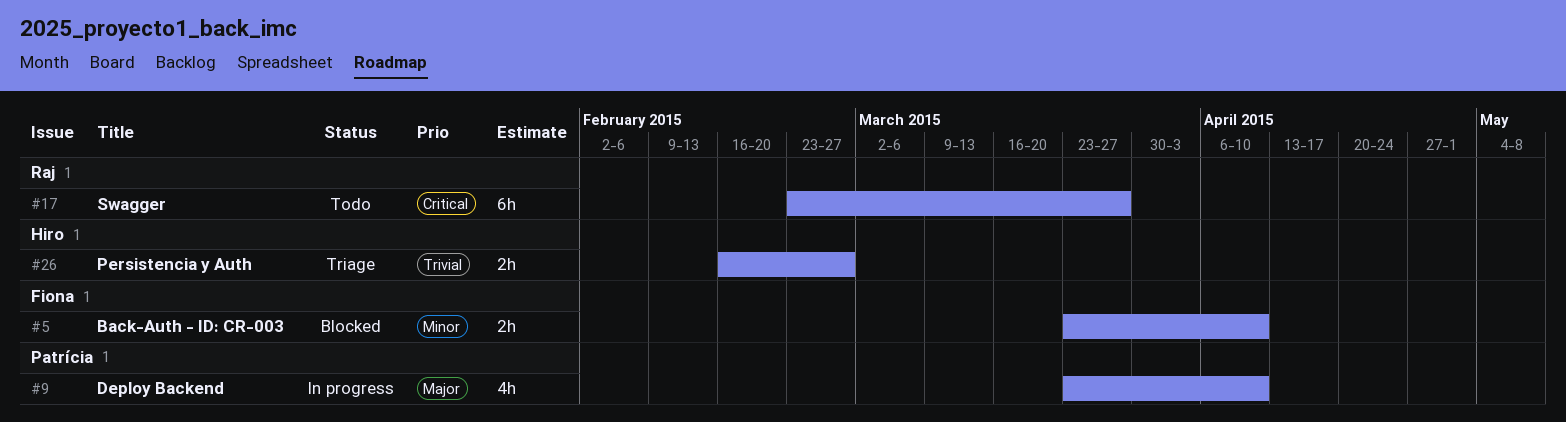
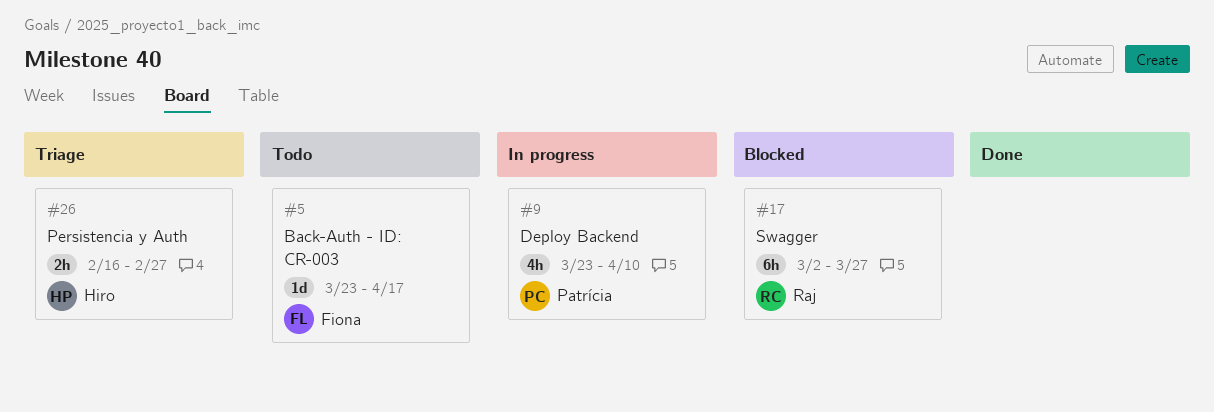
#5, status: Blocked -> Todo
#5, estimate: 2h -> 1d
#5, due: Apr 10 -> Apr 17
#17, status: Todo -> Blocked
#17, start: Feb 23 -> Mar 2

